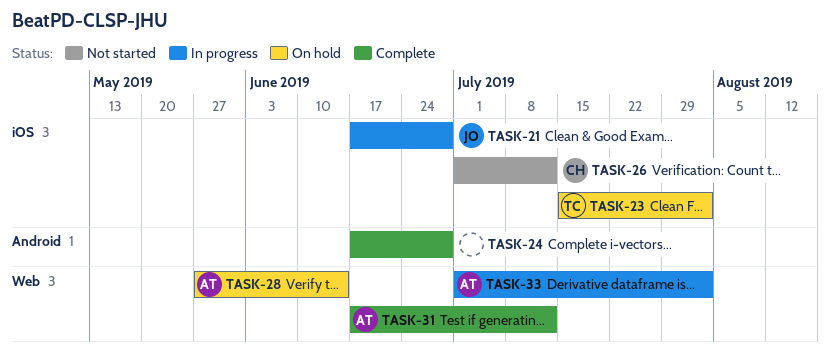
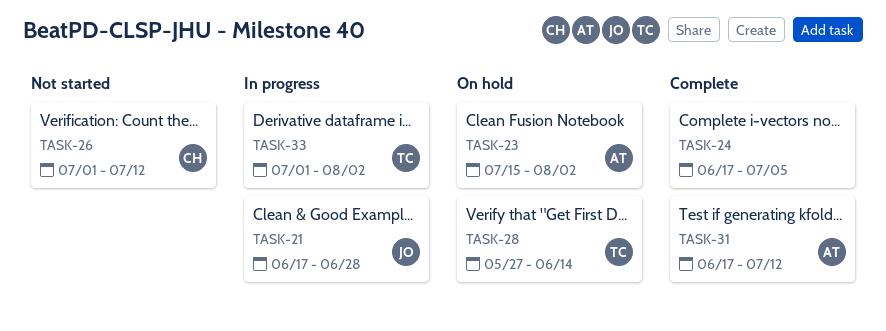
TASK-23, owner: TC -> AT
TASK-24, due: Jun 28 -> Jul 5
TASK-28, owner: AT -> TC
TASK-33, owner: AT -> TC

